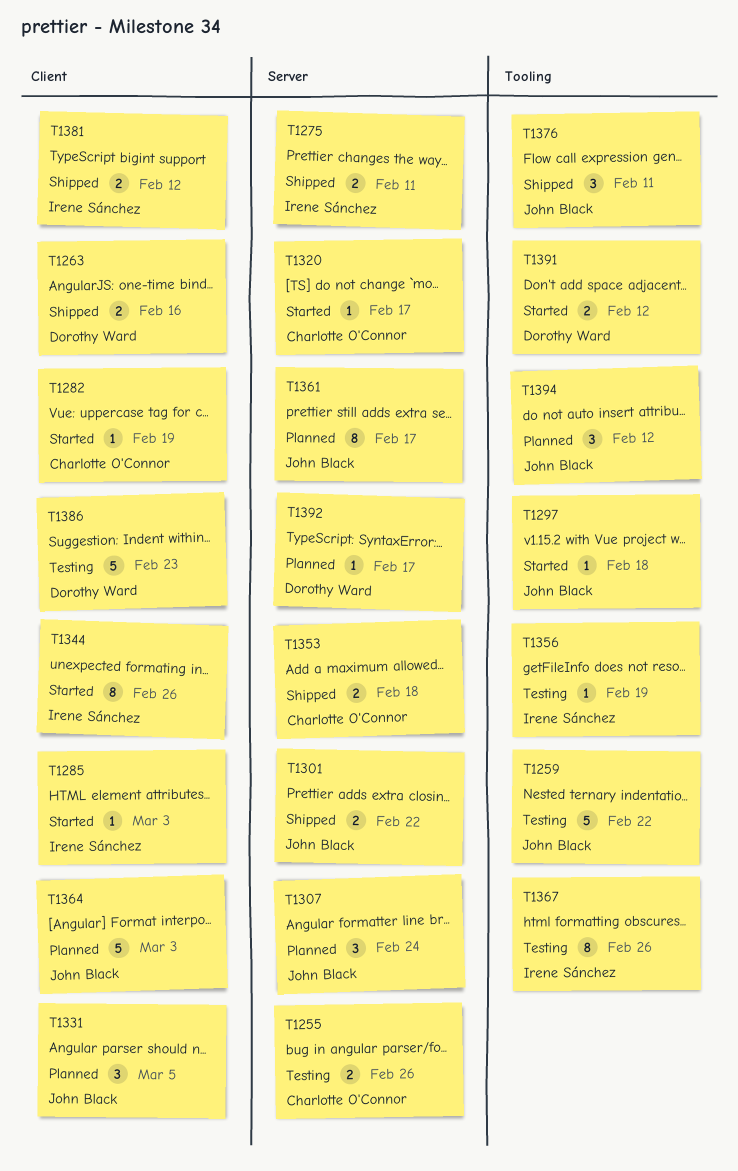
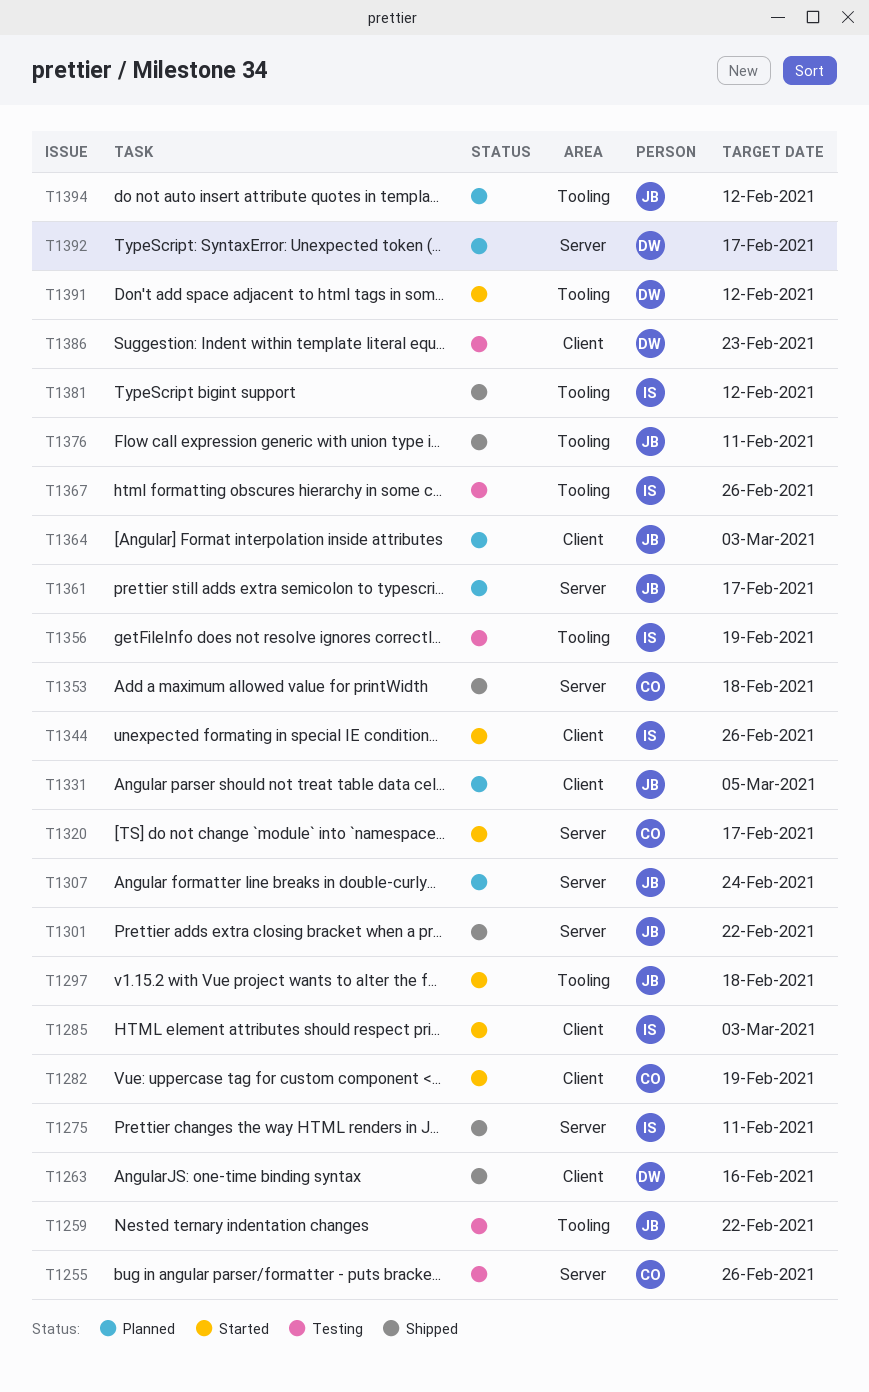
T1381, label: Client -> Tooling

